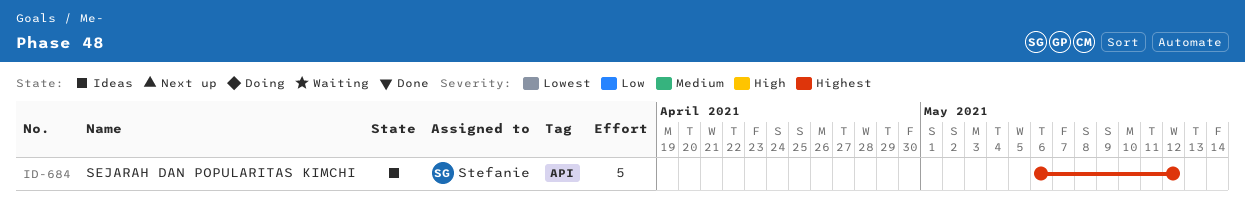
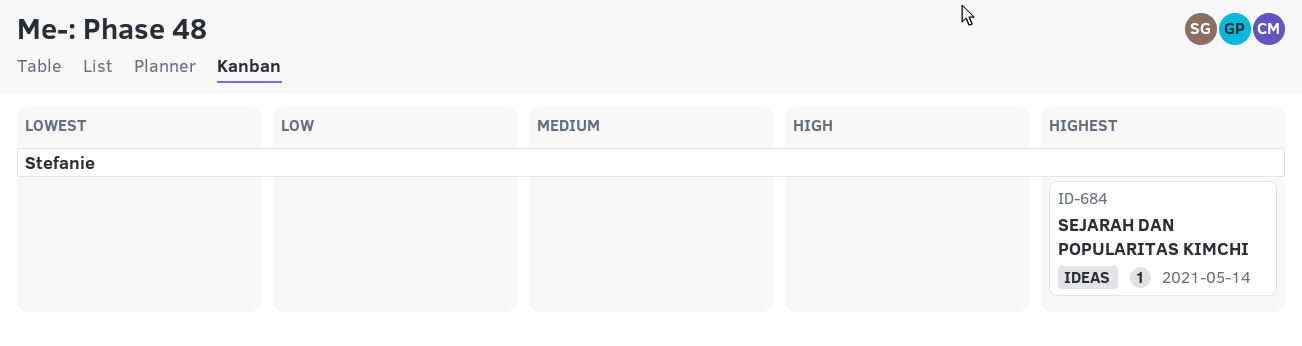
ID-684, estimate: 5 -> 1
ID-684, due: May 12 -> May 14

